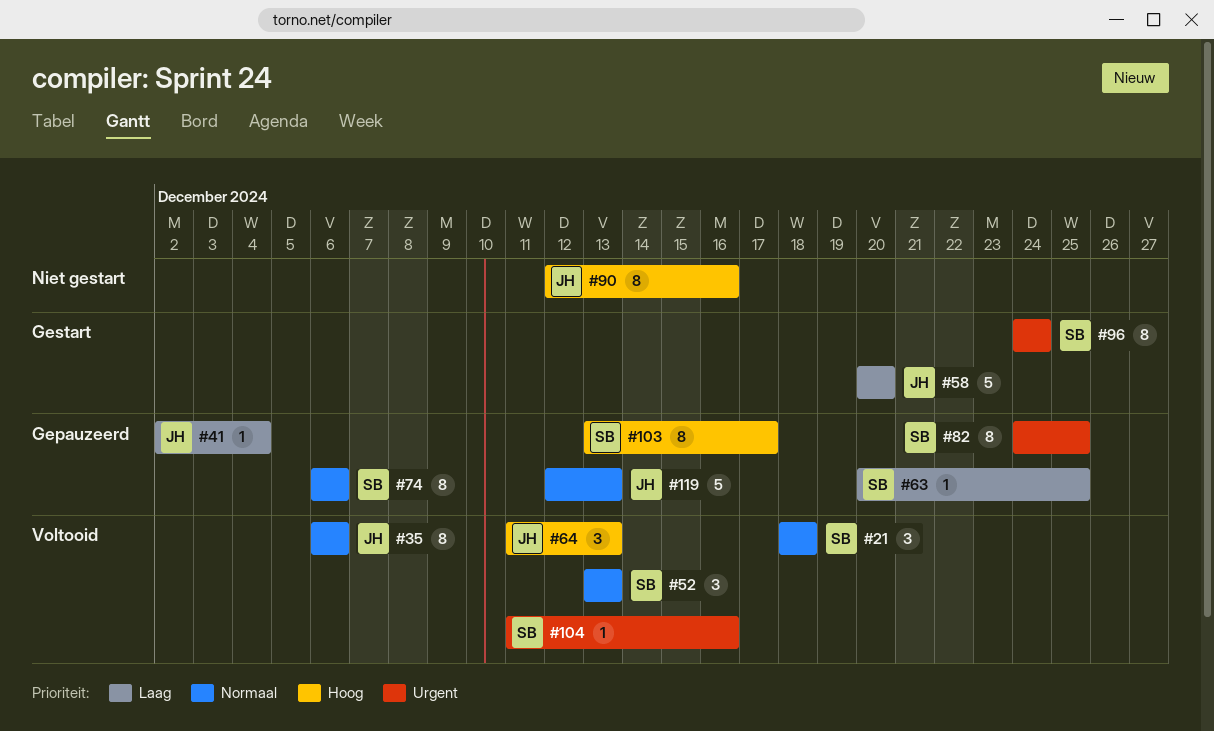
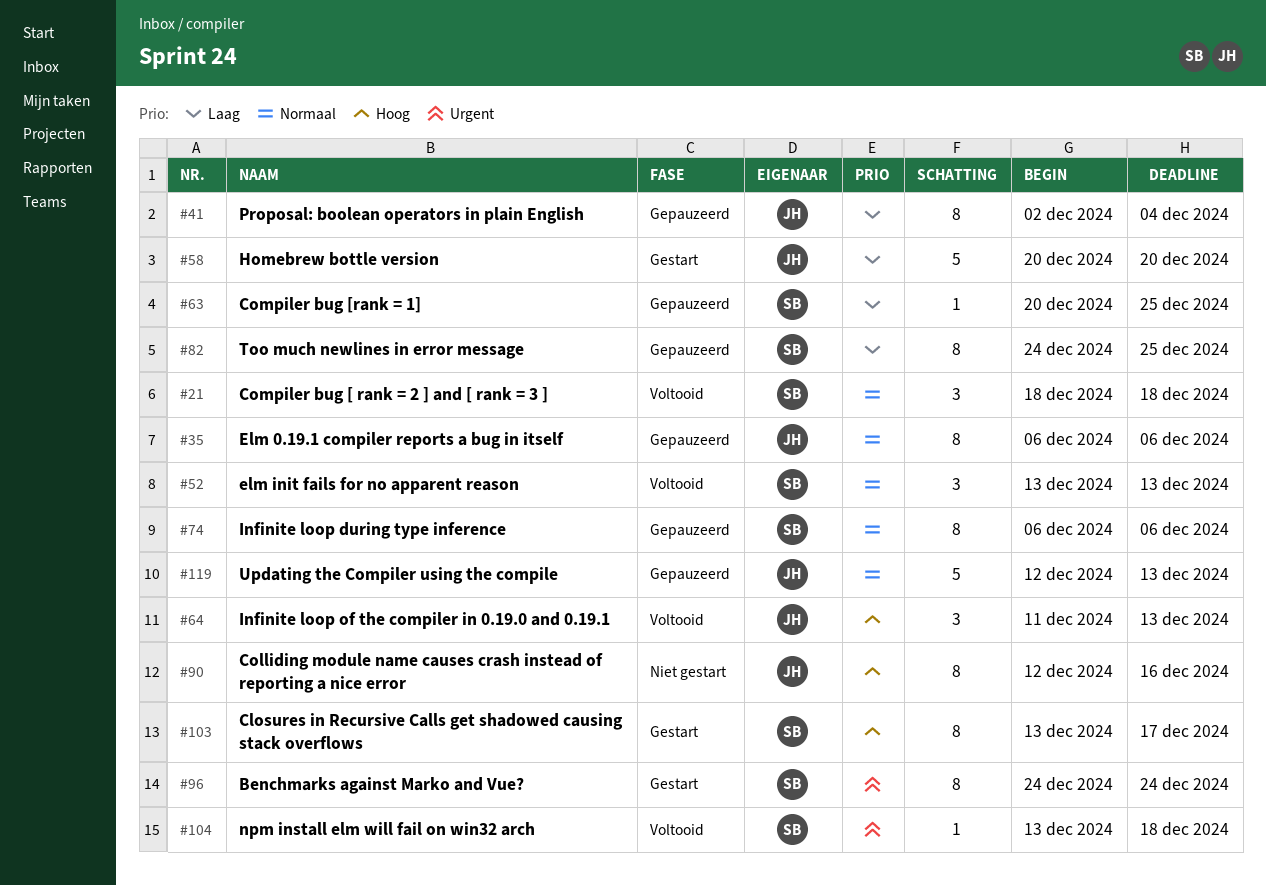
#35, status: Voltooid -> Gepauzeerd
#41, estimate: 1 -> 8
#82, priority: Urgent -> Laag
#103, status: Gepauzeerd -> Gestart
#104, start: Dec 11 -> Dec 13
#104, due: Dec 16 -> Dec 18

